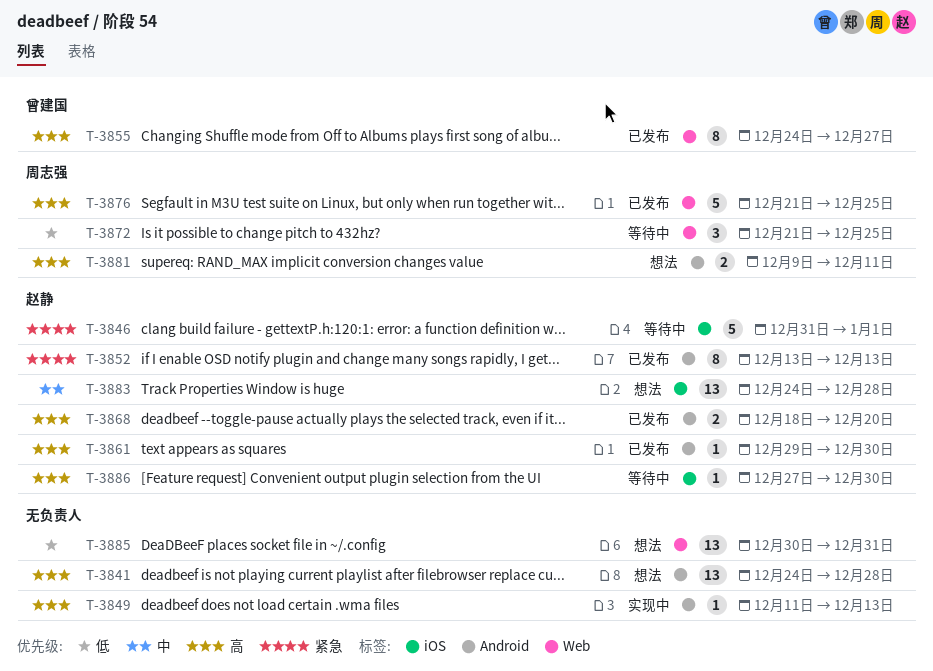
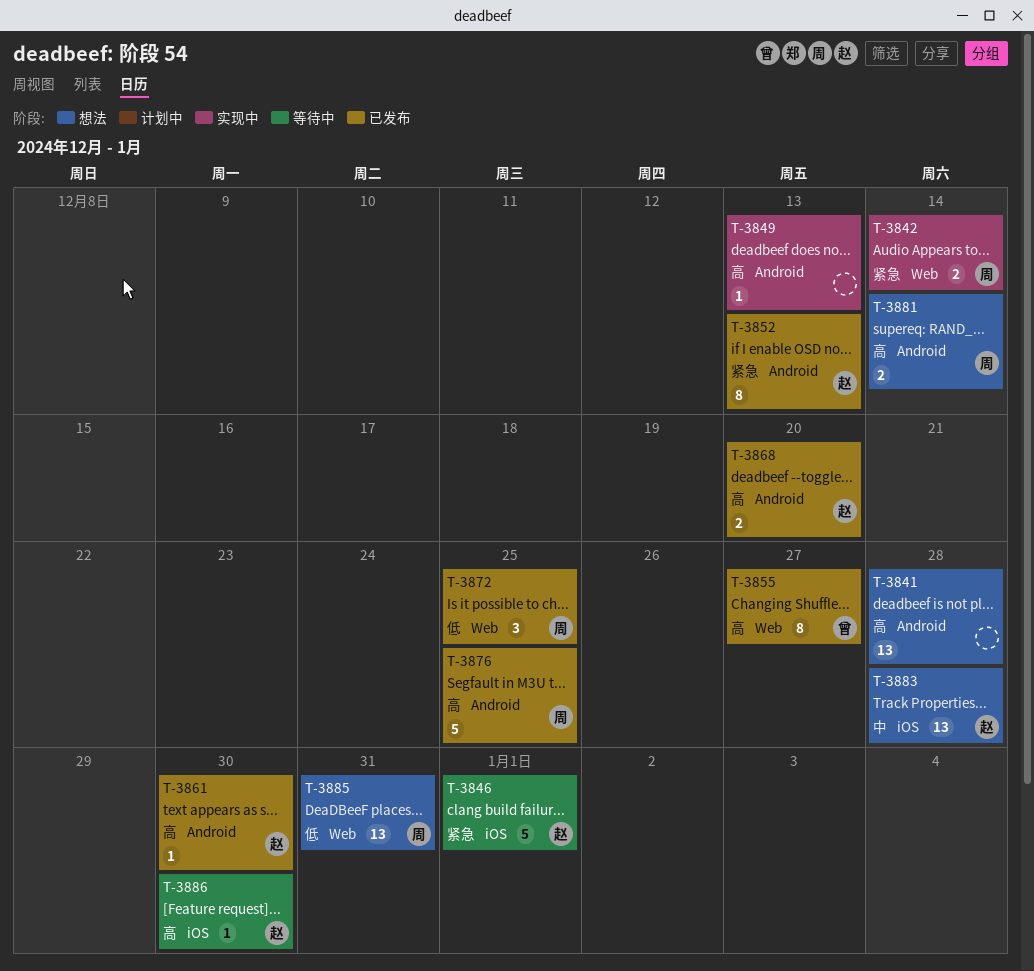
T-3842: none -> present
T-3872, status: 等待中 -> 已发布
T-3876, label: Web -> Android
T-3881, due: Dec 11 -> Dec 14
T-3885, owner: none -> 周志强

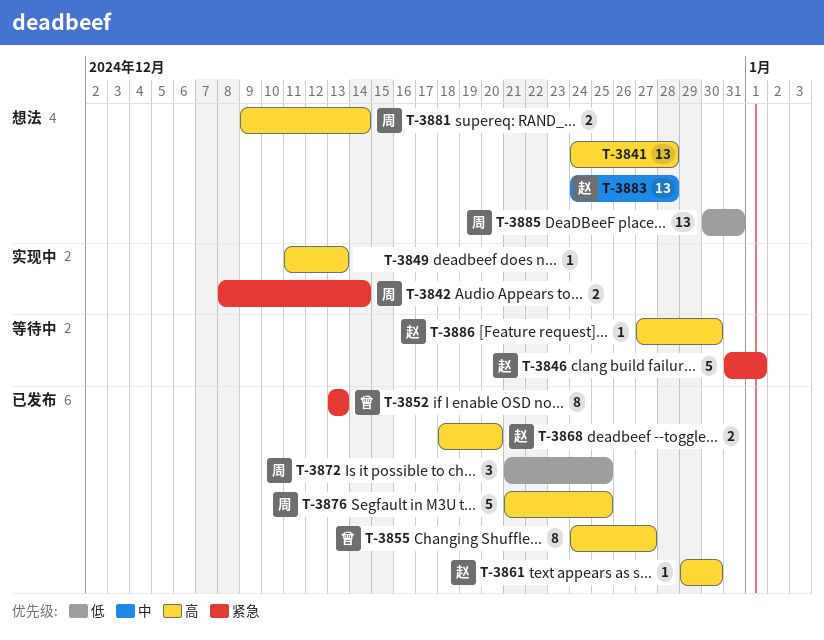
T-3852, owner: 赵 -> 曾

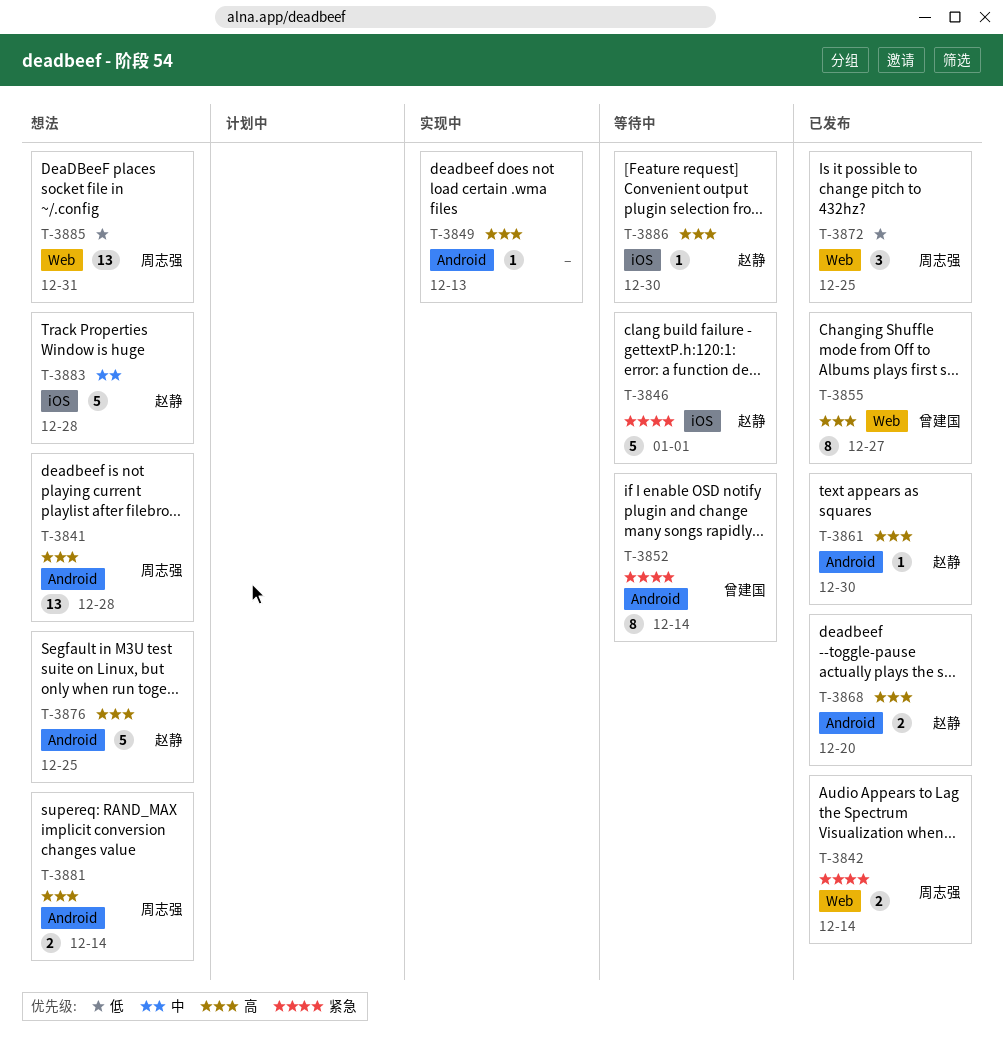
T-3841, owner: none -> 周志强
T-3842, status: 实现中 -> 已发布
T-3852, status: 已发布 -> 等待中
T-3852, due: Dec 13 -> Dec 14
T-3876, status: 已发布 -> 想法
T-3876, owner: 周志强 -> 赵静
T-3883, estimate: 13 -> 5

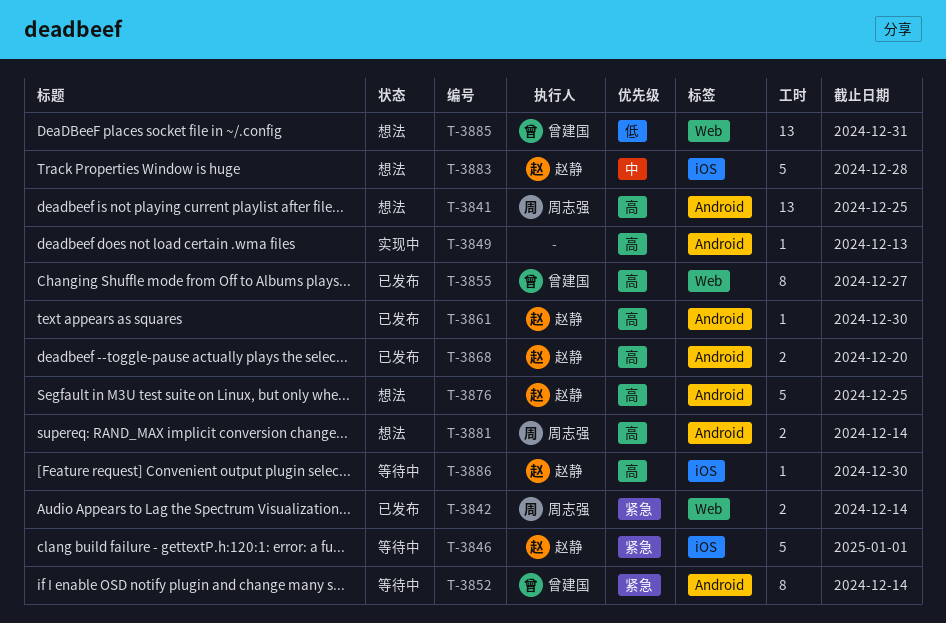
T-3841, due: Dec 28 -> Dec 25
T-3872: present -> none
T-3885, owner: 周志强 -> 曾建国

